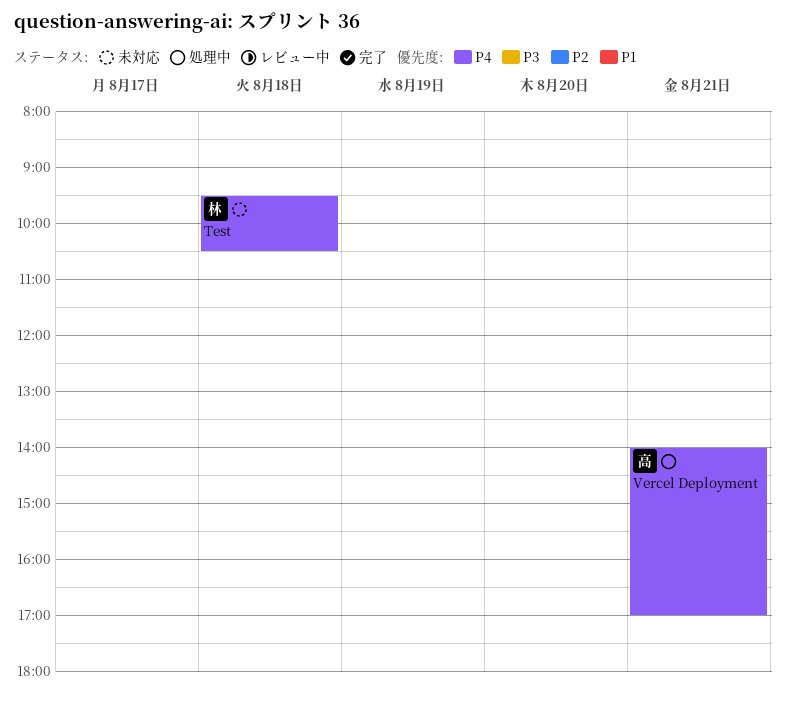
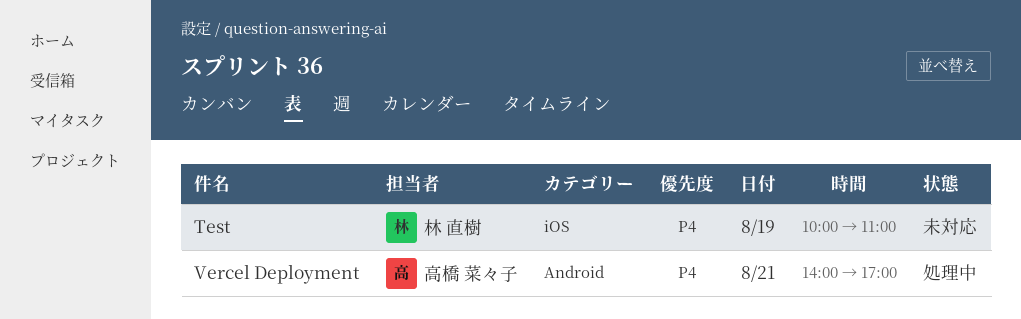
Test, day: Aug 18 -> Aug 19
Test, begins: 09:30 -> 10:00
Test, ends: 10:30 -> 11:00

